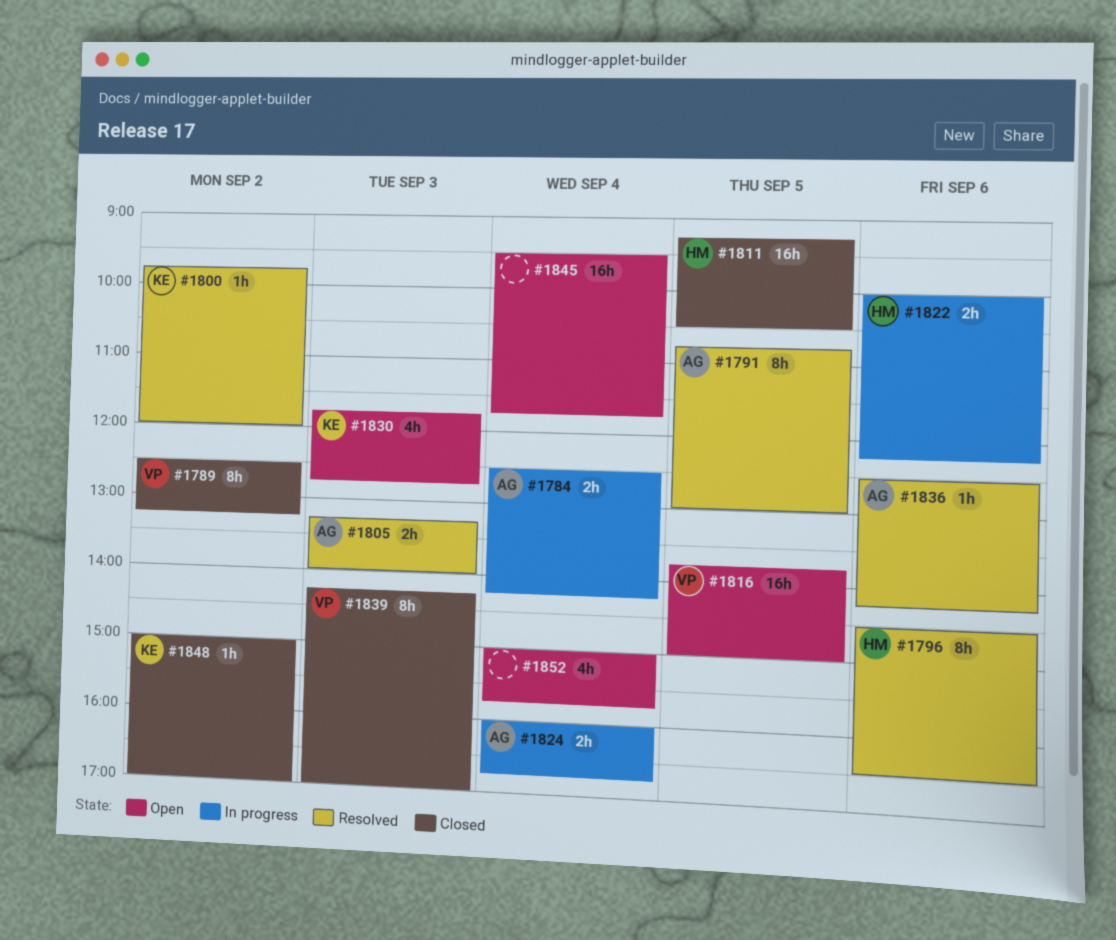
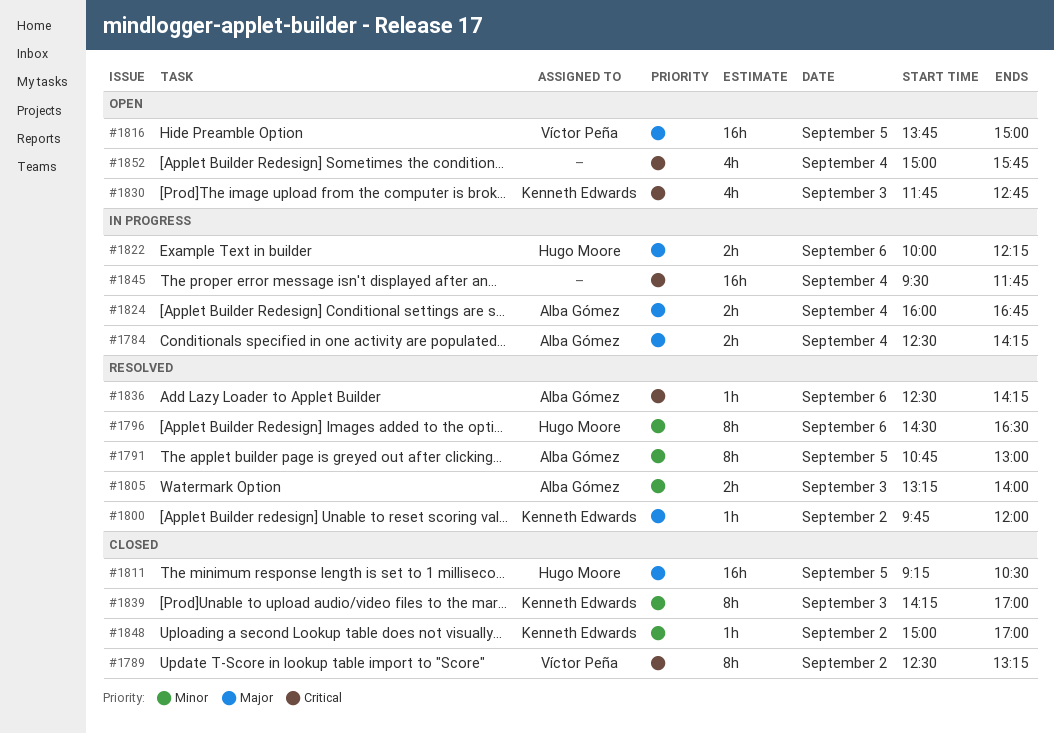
#1839, owner: Víctor Peña -> Kenneth Edwards
#1845, status: Open -> In progress

